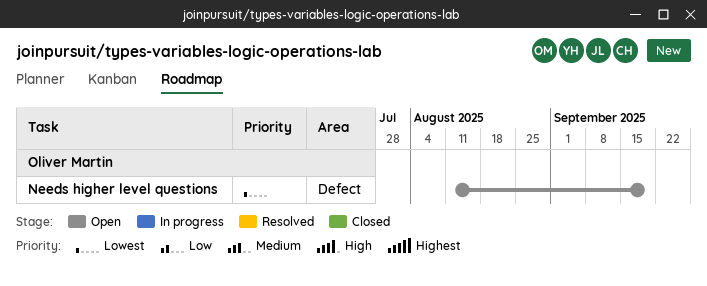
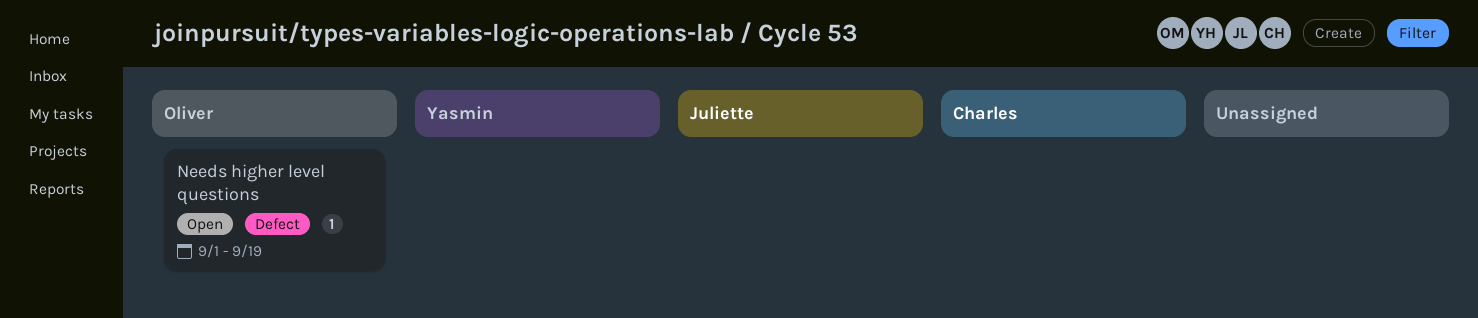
Needs higher level questions, start: Aug 11 -> Sep 1

